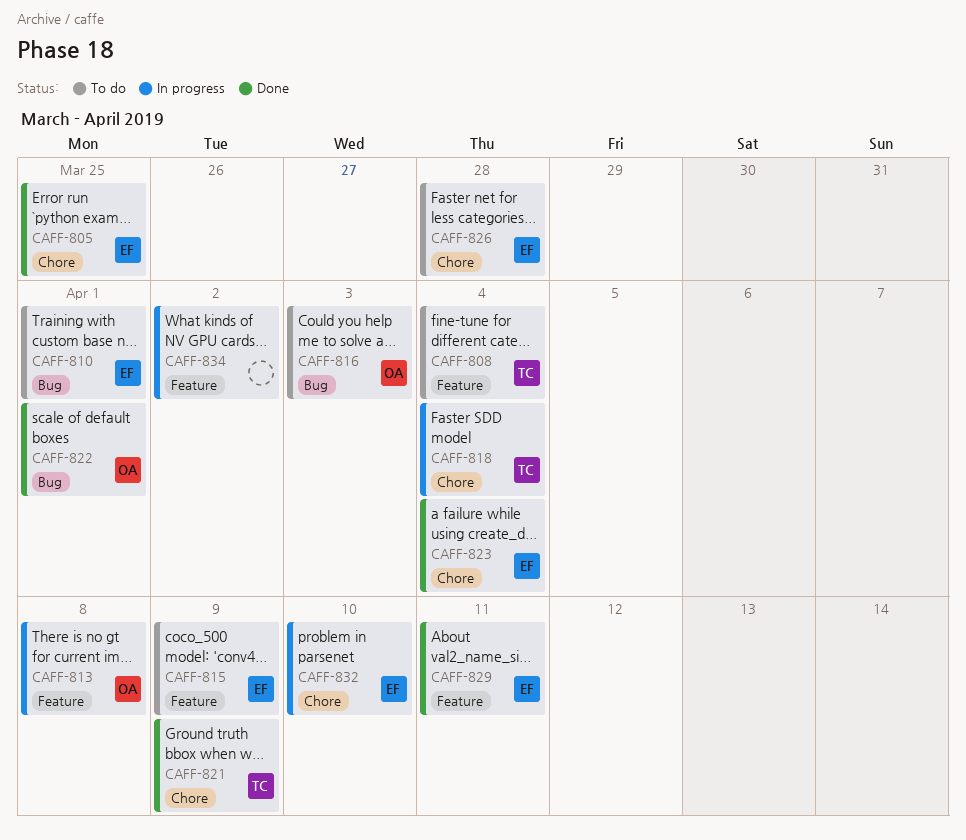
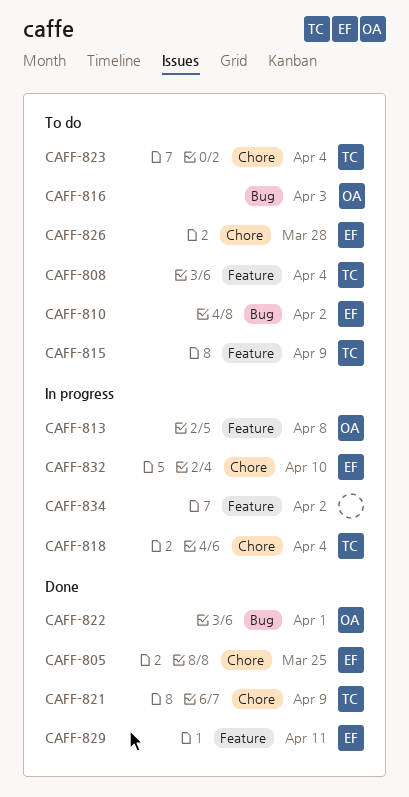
CAFF-810, due: Apr 1 -> Apr 2
CAFF-815, owner: EF -> TC
CAFF-823, status: Done -> To do
CAFF-823, owner: EF -> TC

